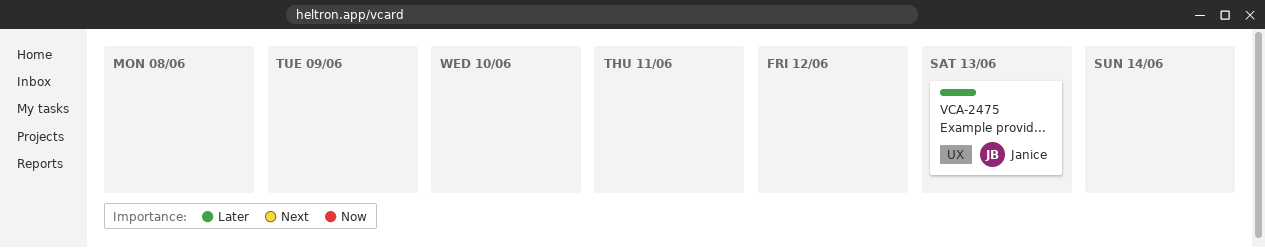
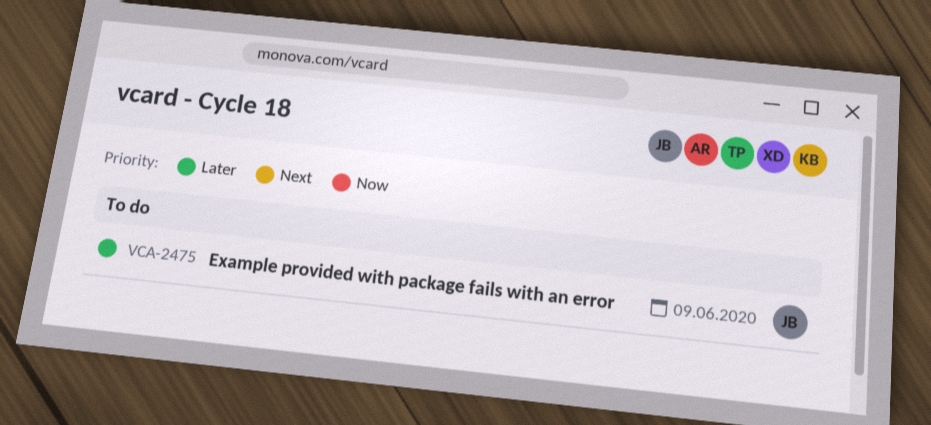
VCA-2475, due: Jun 13 -> Jun 9

